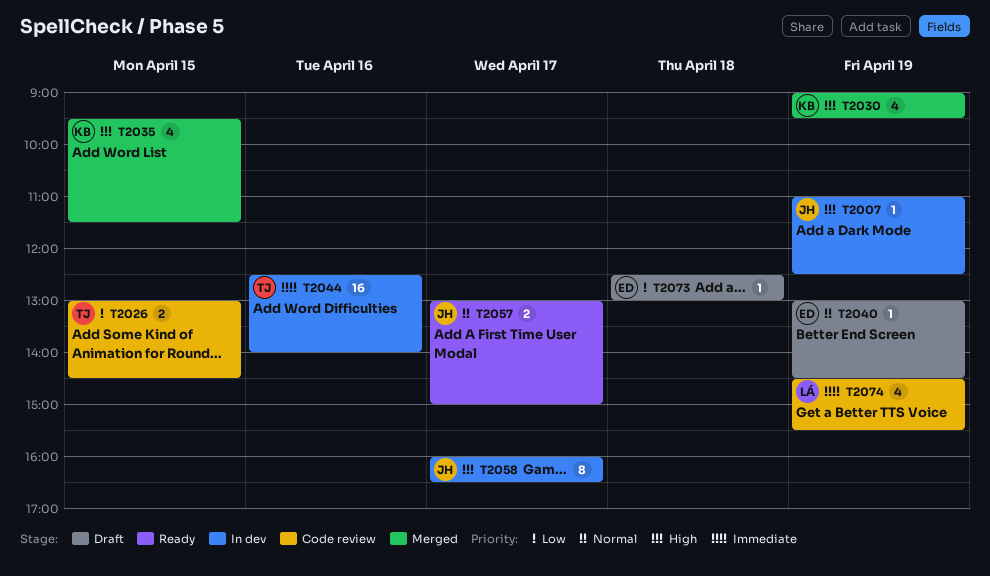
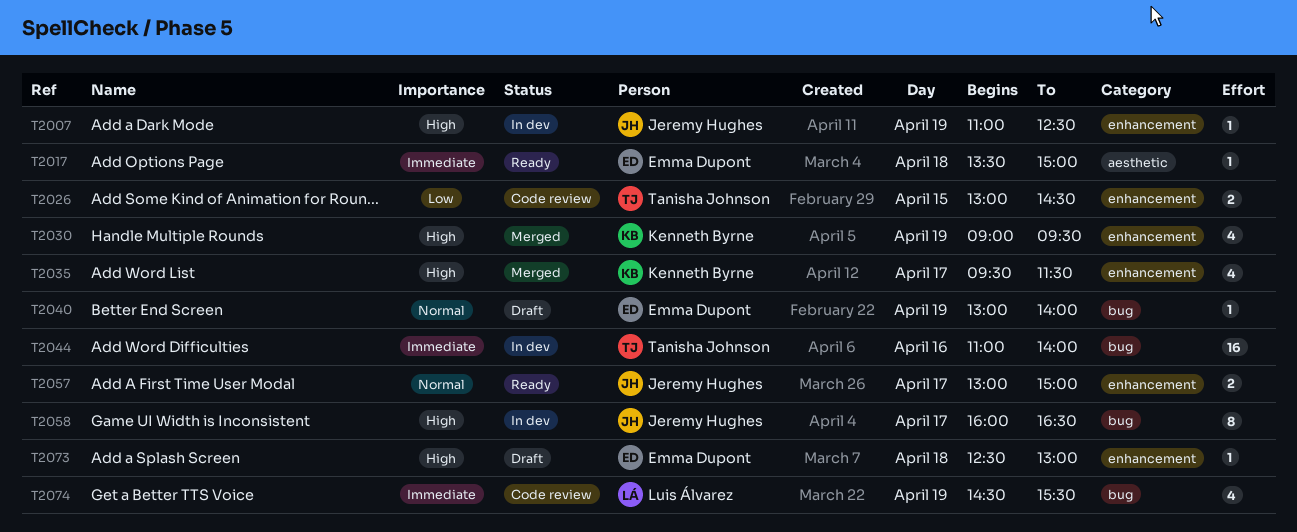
T2017: none -> present
T2035, day: Apr 15 -> Apr 17
T2040, ends: 14:30 -> 14:00
T2044, begins: 12:30 -> 11:00
T2073, priority: Low -> High

